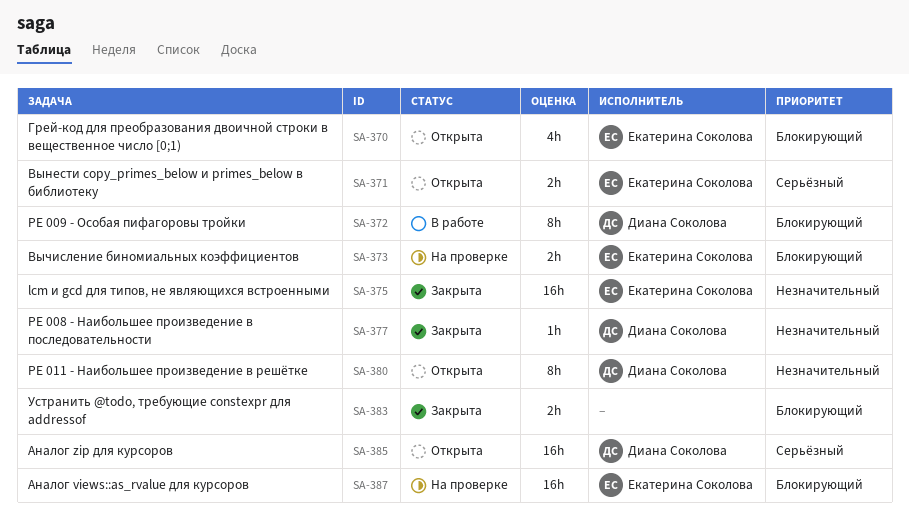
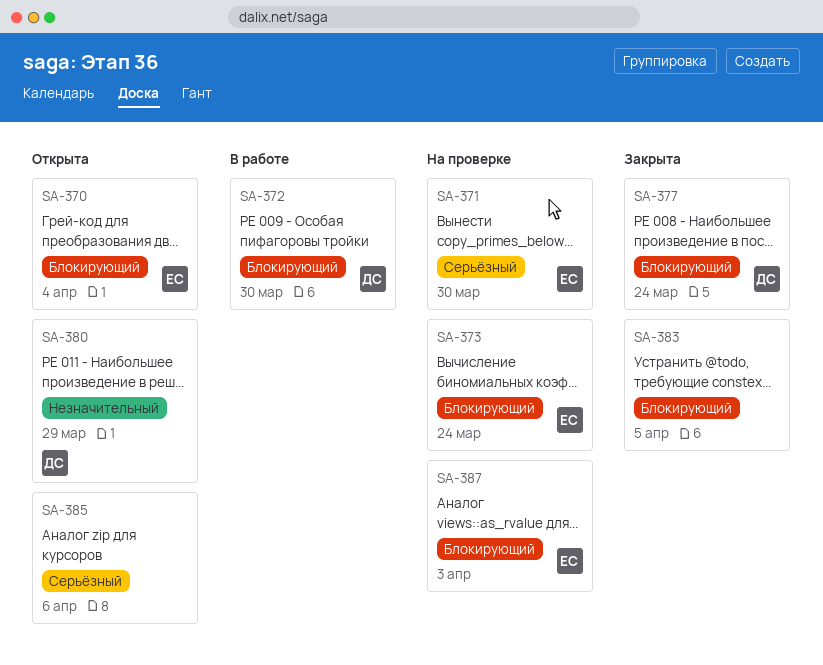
SA-371, status: Открыта -> На проверке
SA-375: present -> none
SA-377, priority: Незначительный -> Блокирующий
SA-385, owner: Диана Соколова -> none

